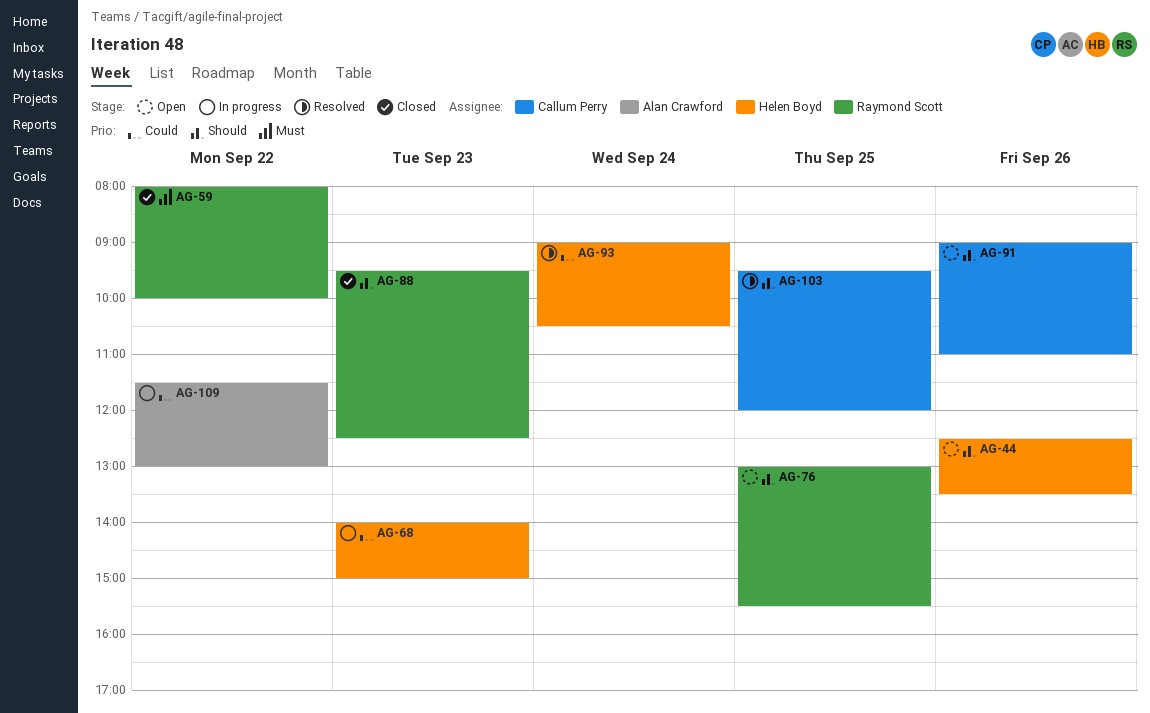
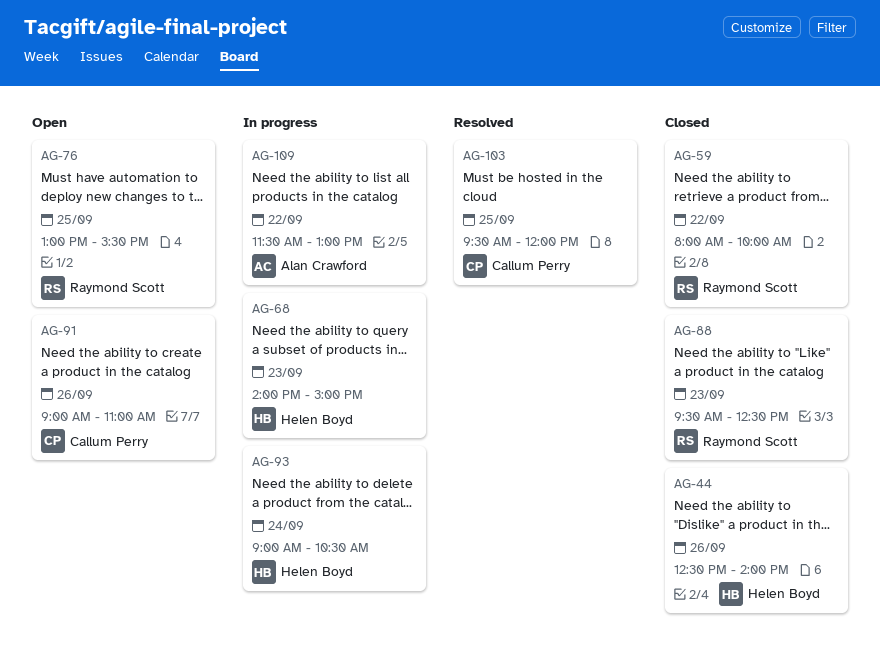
AG-44, status: Open -> Closed
AG-44, ends: 13:30 -> 14:00
AG-93, status: Resolved -> In progress

